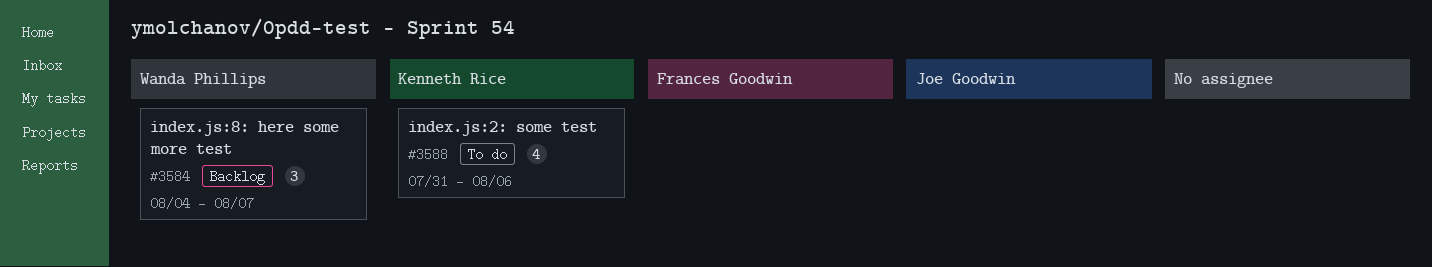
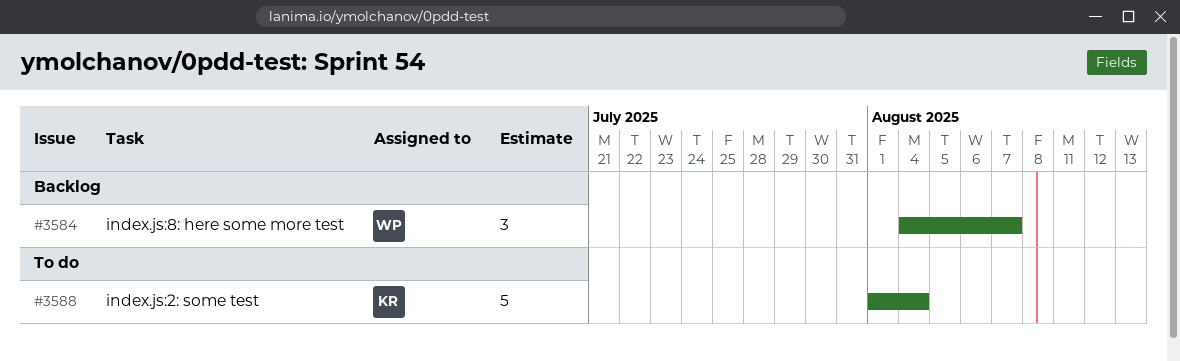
#3588, estimate: 4 -> 5
#3588, start: Jul 31 -> Aug 1
#3588, due: Aug 6 -> Aug 4

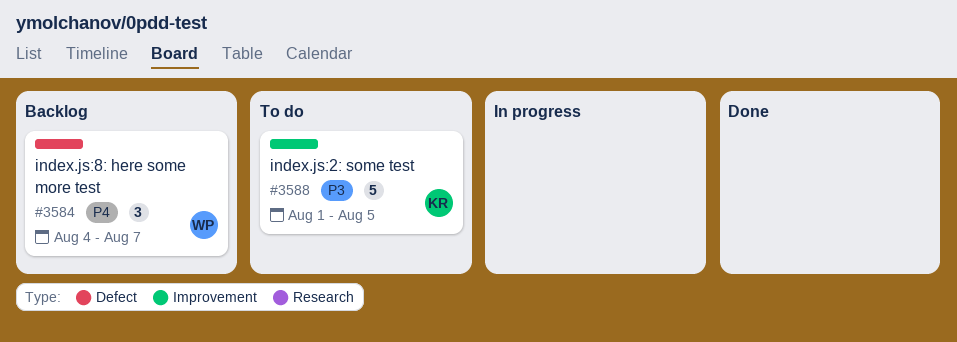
#3588, due: Aug 4 -> Aug 5

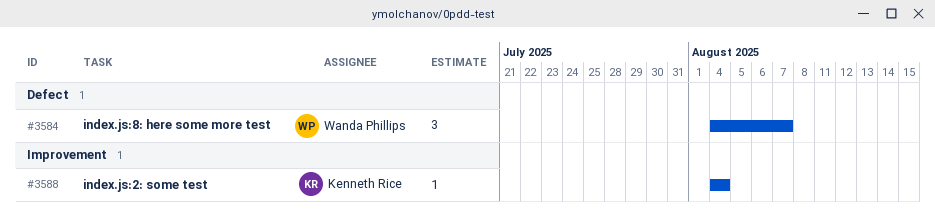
#3588, estimate: 5 -> 1
#3588, start: Aug 1 -> Aug 4
#3588, due: Aug 5 -> Aug 4

